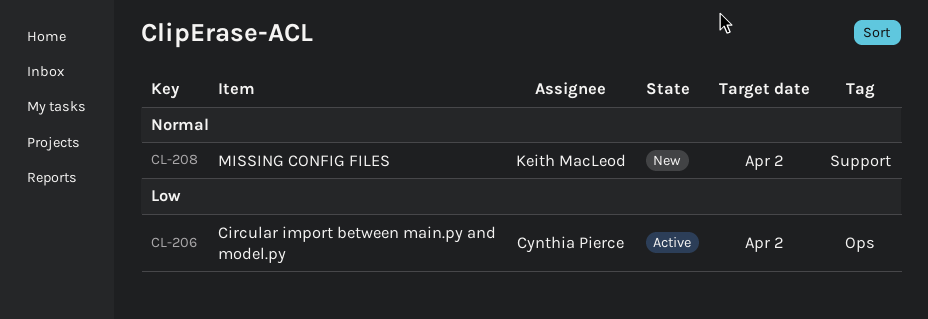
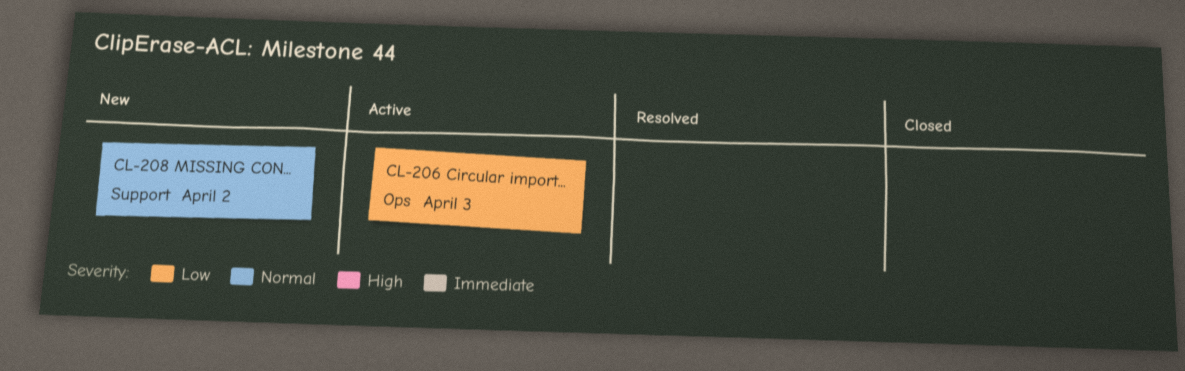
CL-206, due: Apr 2 -> Apr 3

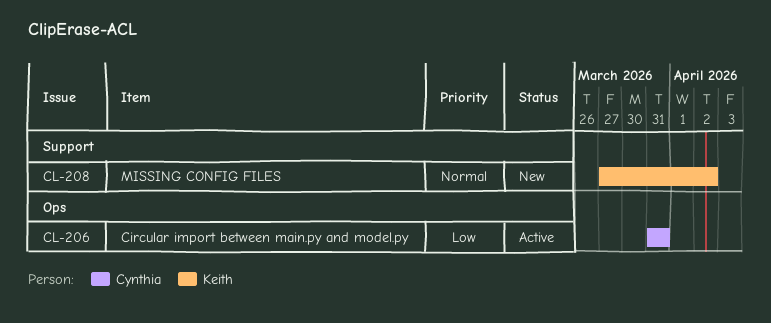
CL-206, due: Apr 3 -> Mar 31

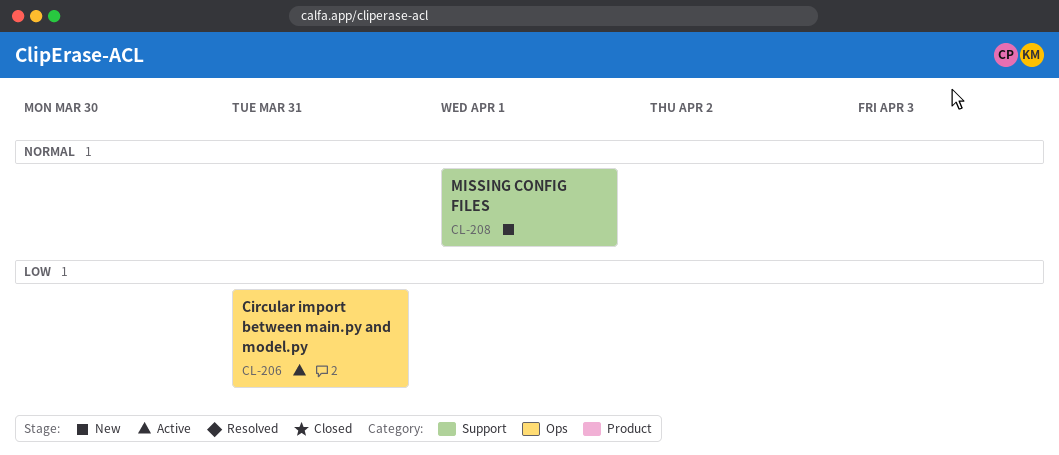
CL-208, due: Apr 2 -> Apr 1

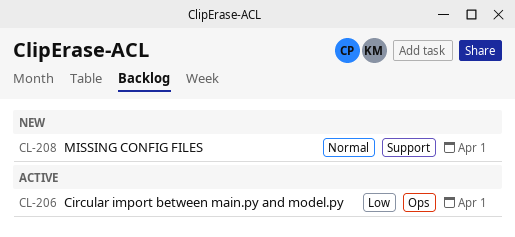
CL-206, due: Mar 31 -> Apr 1

